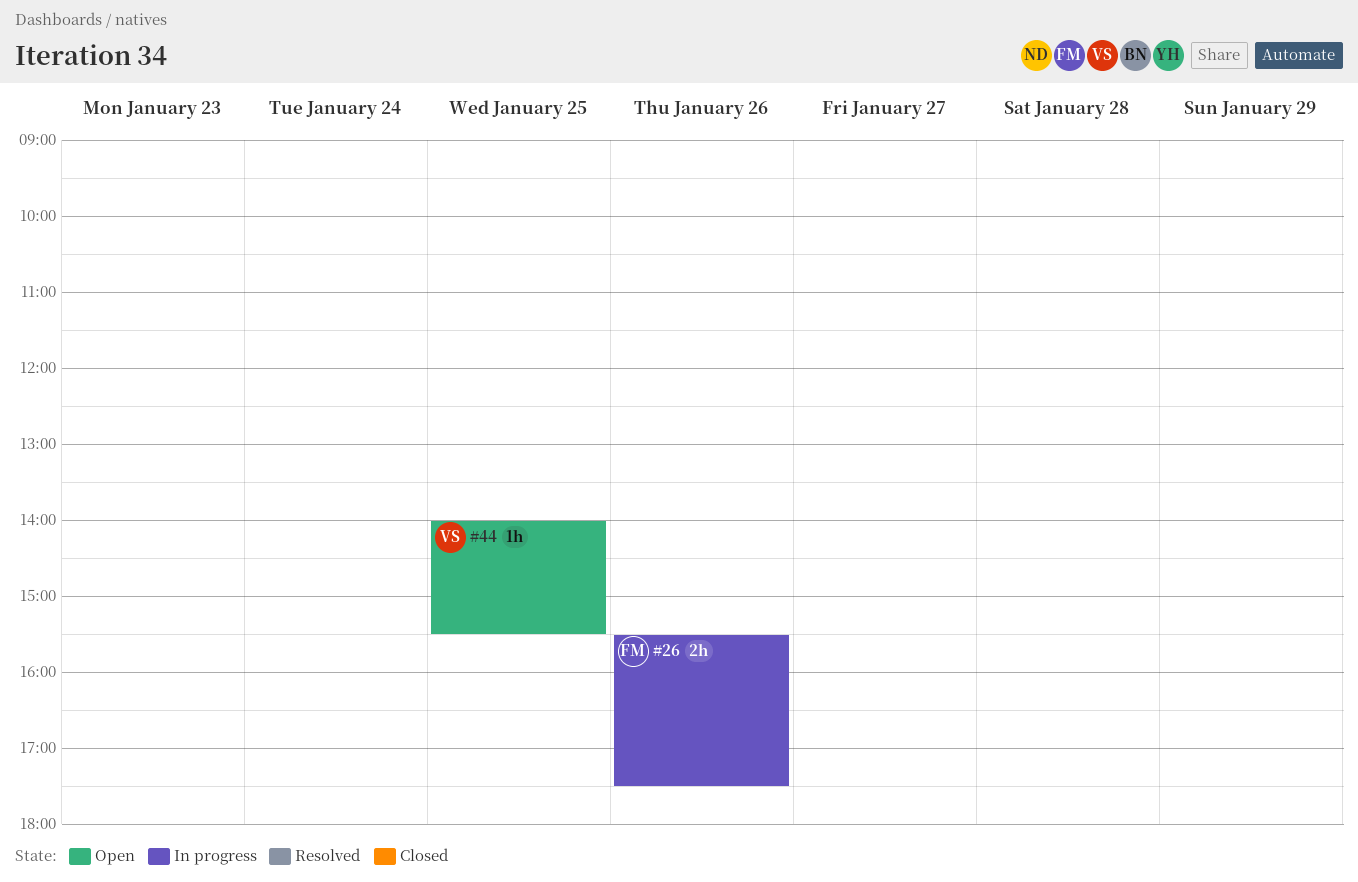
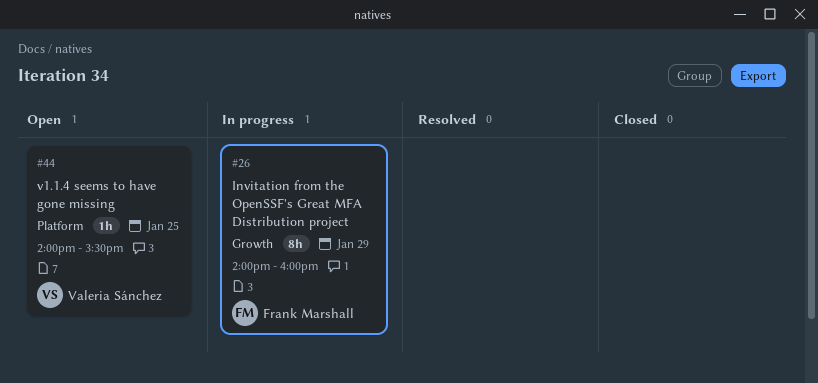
#26, estimate: 2h -> 8h
#26, day: Jan 26 -> Jan 29
#26, begins: 15:30 -> 14:00
#26, ends: 17:30 -> 16:00

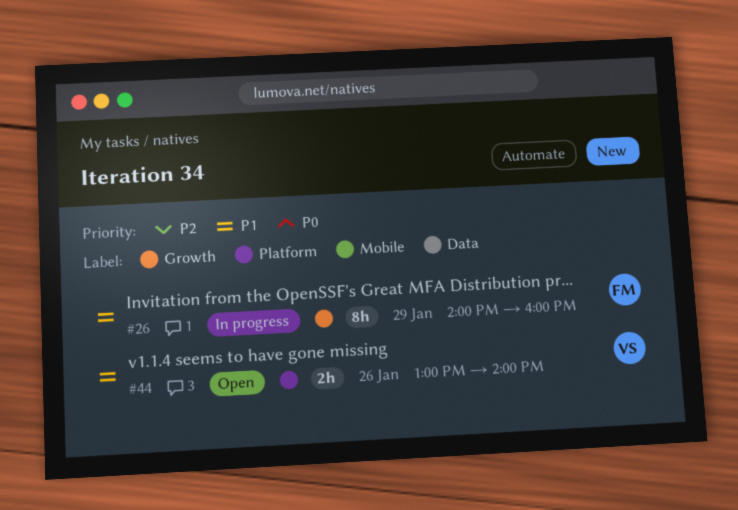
#44, estimate: 1h -> 2h
#44, day: Jan 25 -> Jan 26
#44, begins: 14:00 -> 13:00
#44, ends: 15:30 -> 14:00

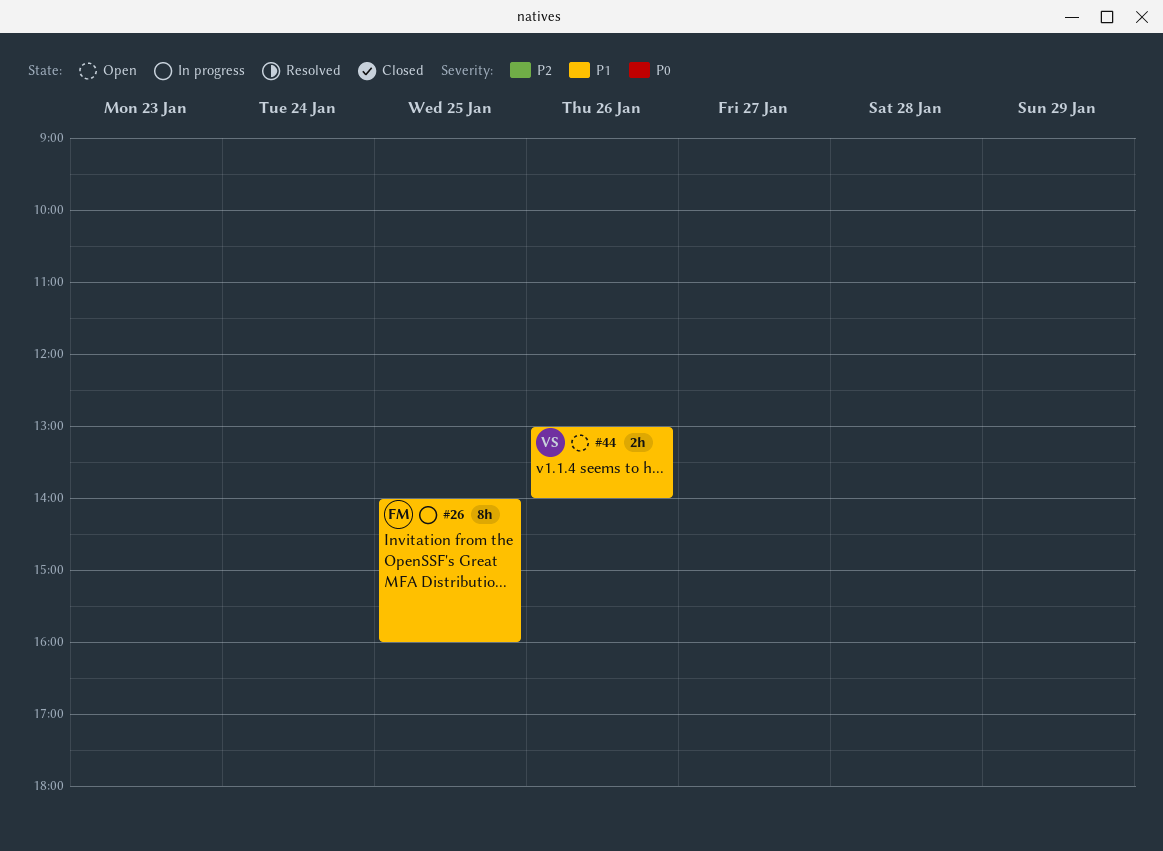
#26, day: Jan 29 -> Jan 25

